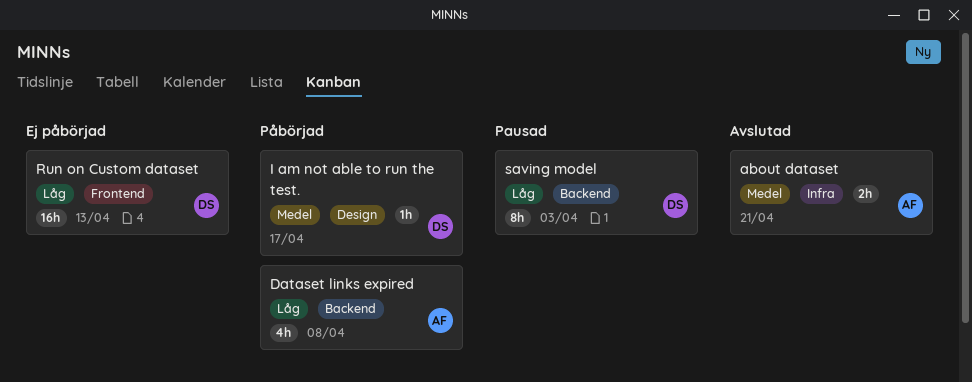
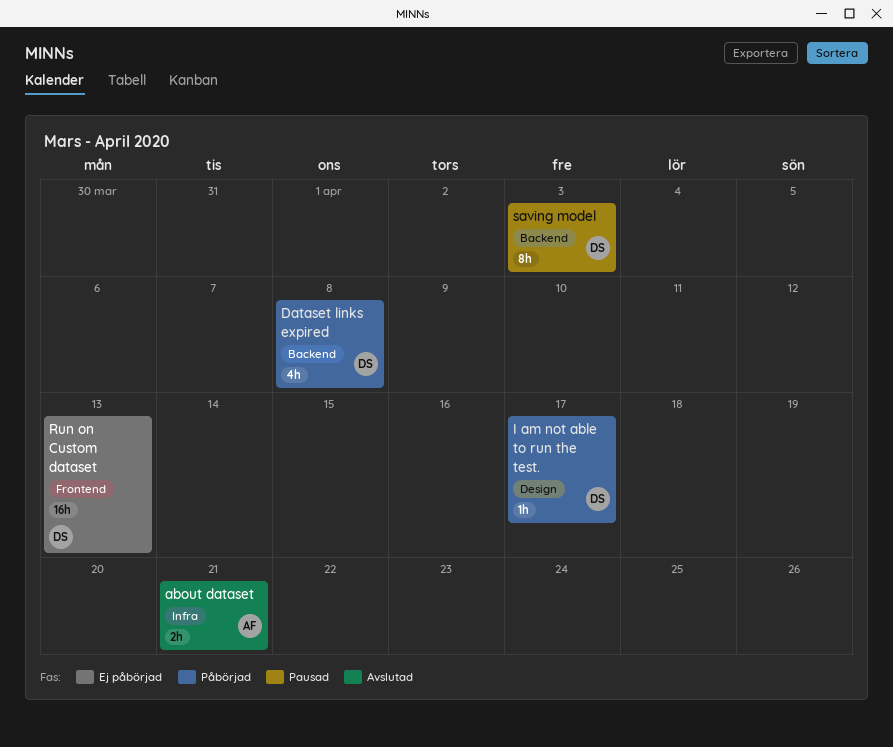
Dataset links expired, owner: AF -> DS

